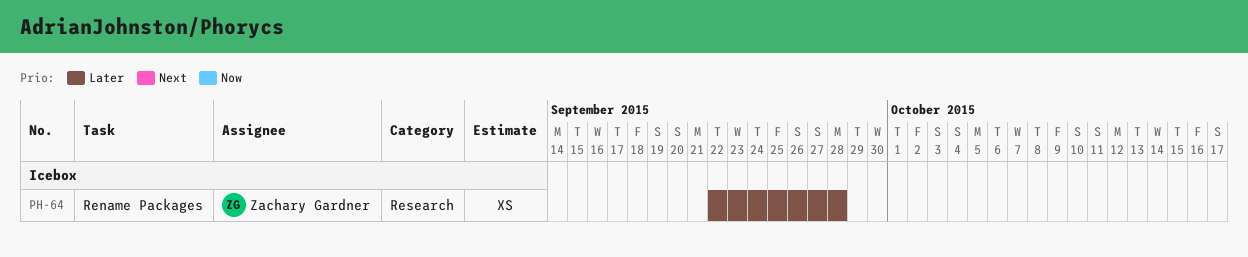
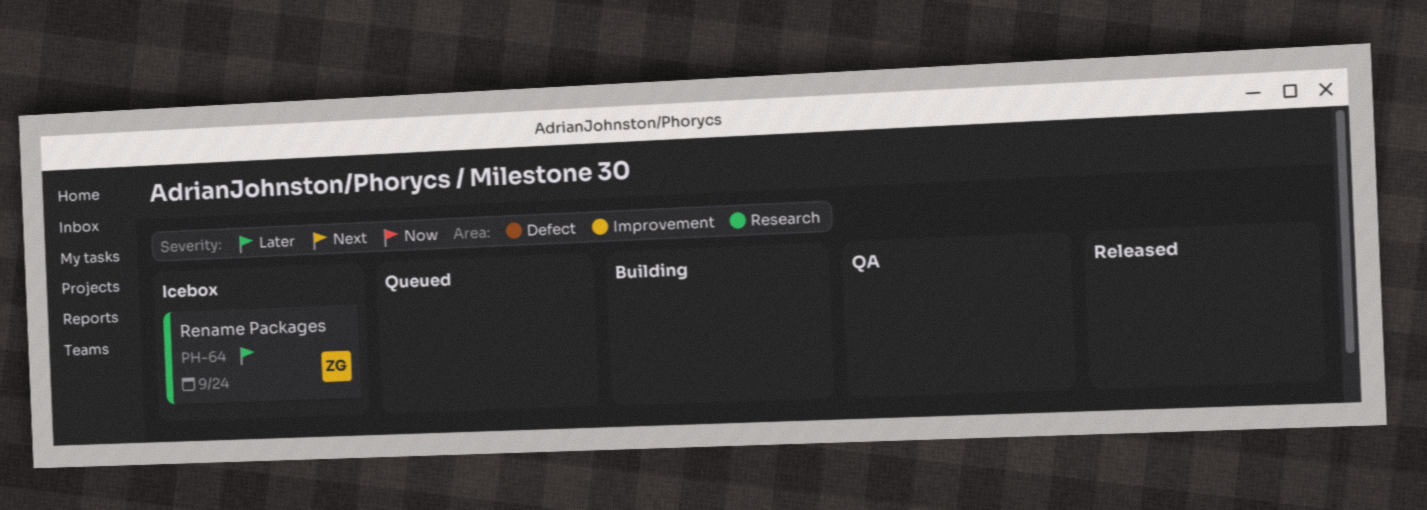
PH-64, due: Sep 28 -> Sep 24

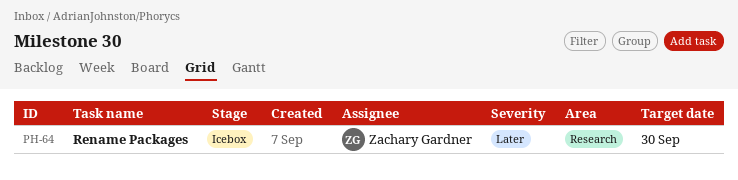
PH-64, due: Sep 24 -> Sep 30

